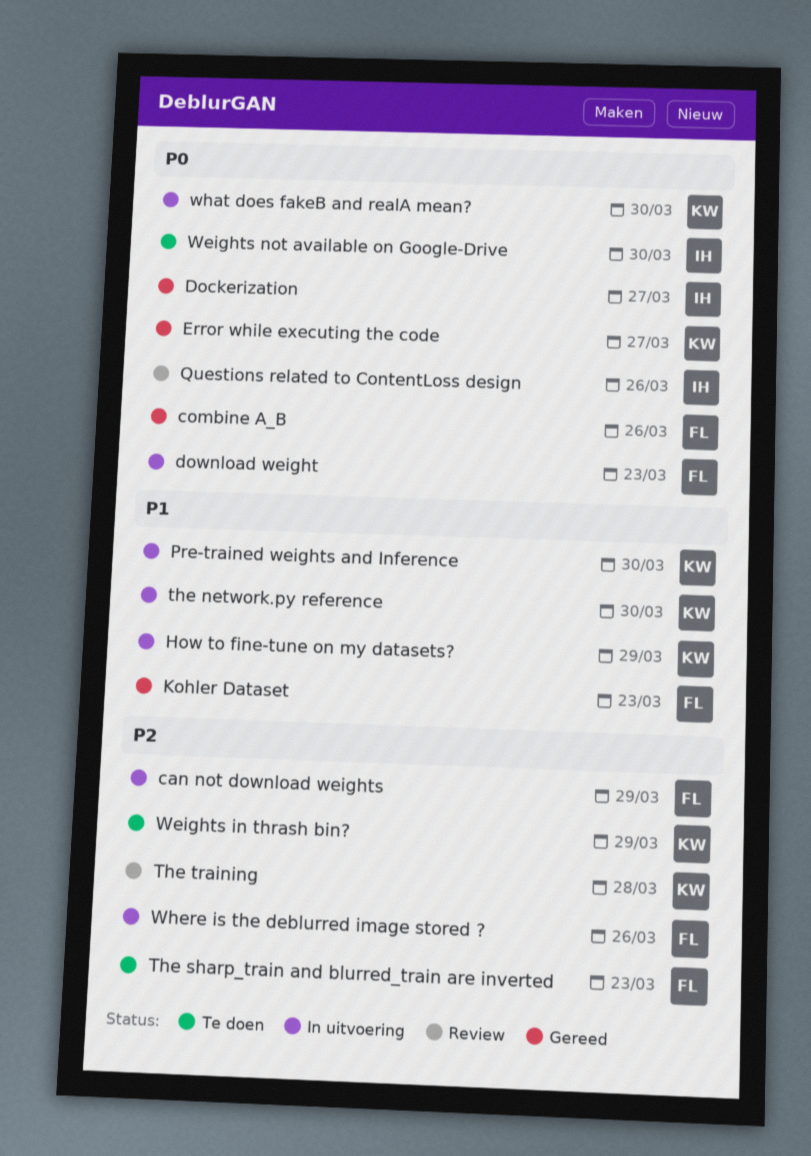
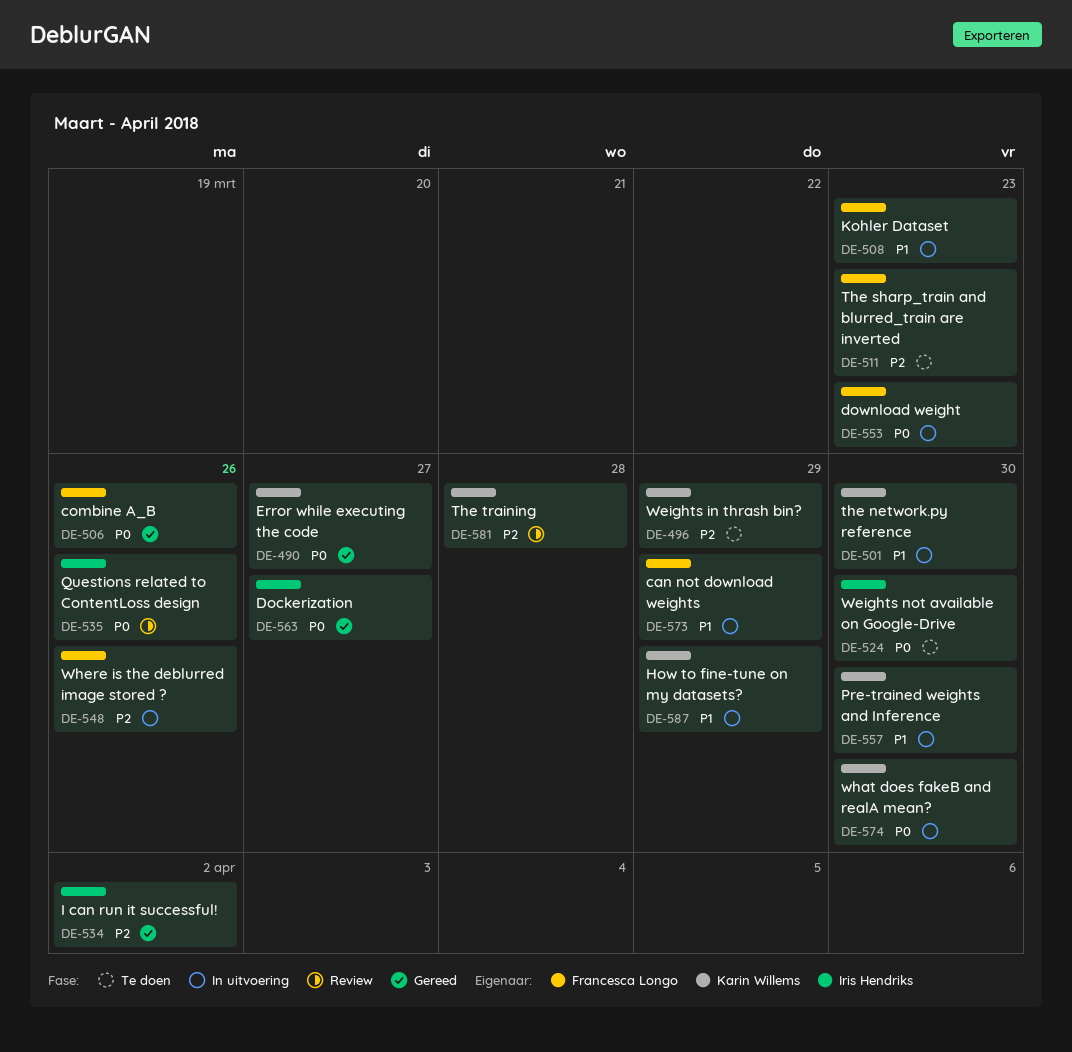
can not download weights, priority: P2 -> P1
I can run it successful!: none -> present
Kohler Dataset, status: Gereed -> In uitvoering

